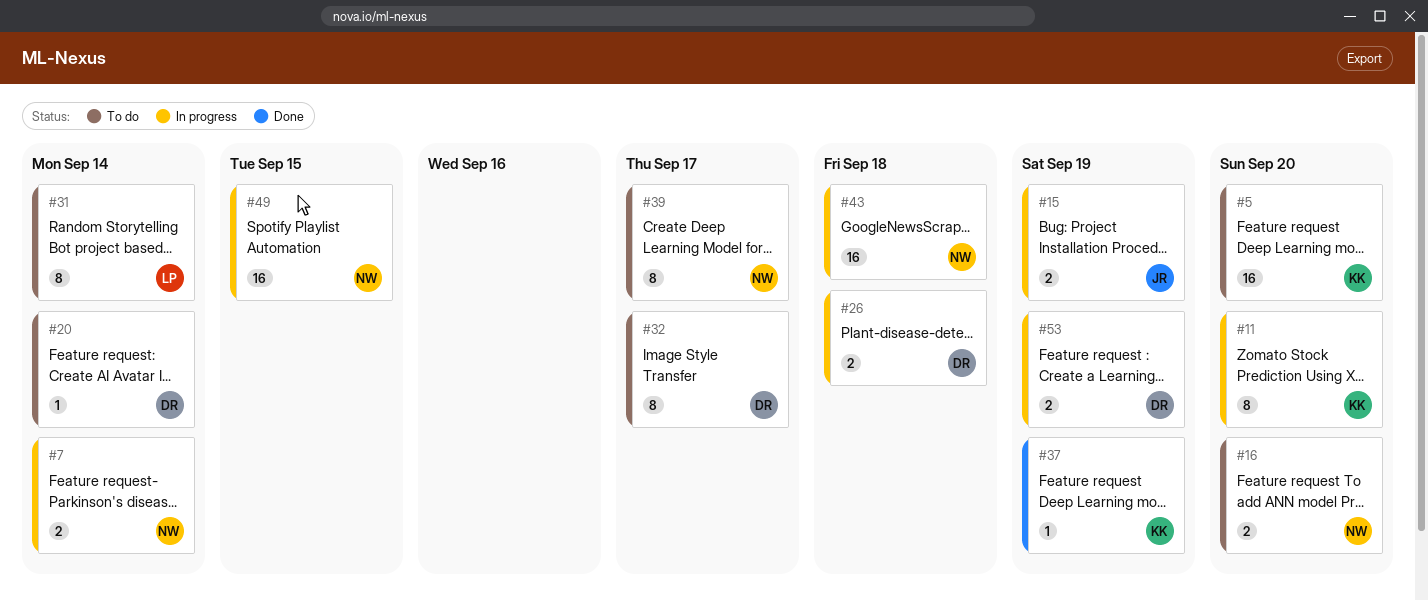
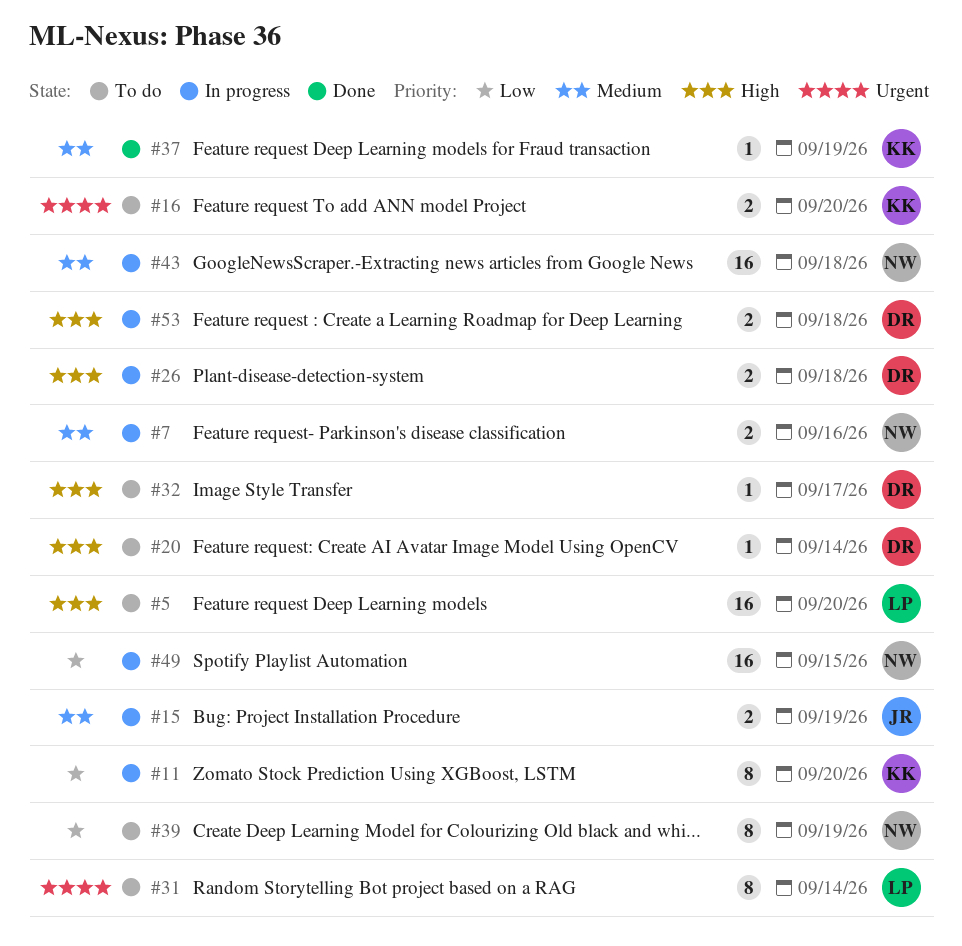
#5, owner: KK -> LP
#7, due: Sep 14 -> Sep 16
#16, owner: NW -> KK
#32, estimate: 8 -> 1
#39, due: Sep 17 -> Sep 19
#53, due: Sep 19 -> Sep 18

